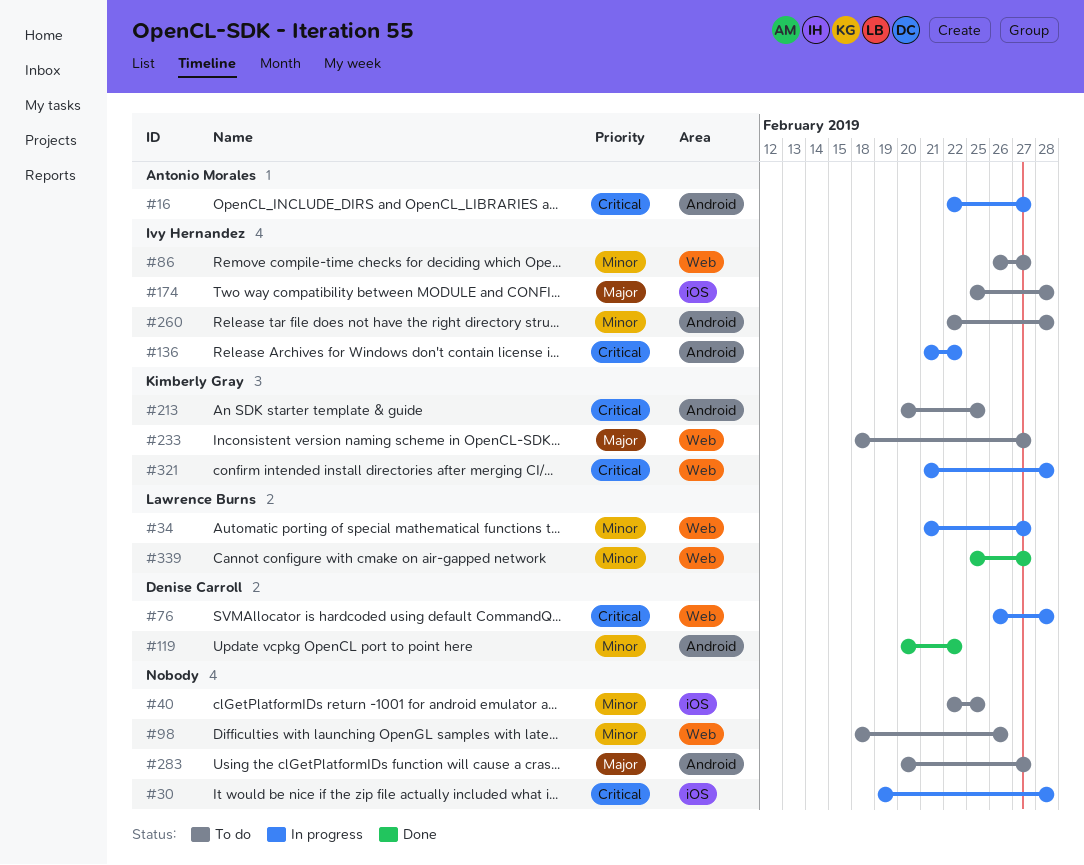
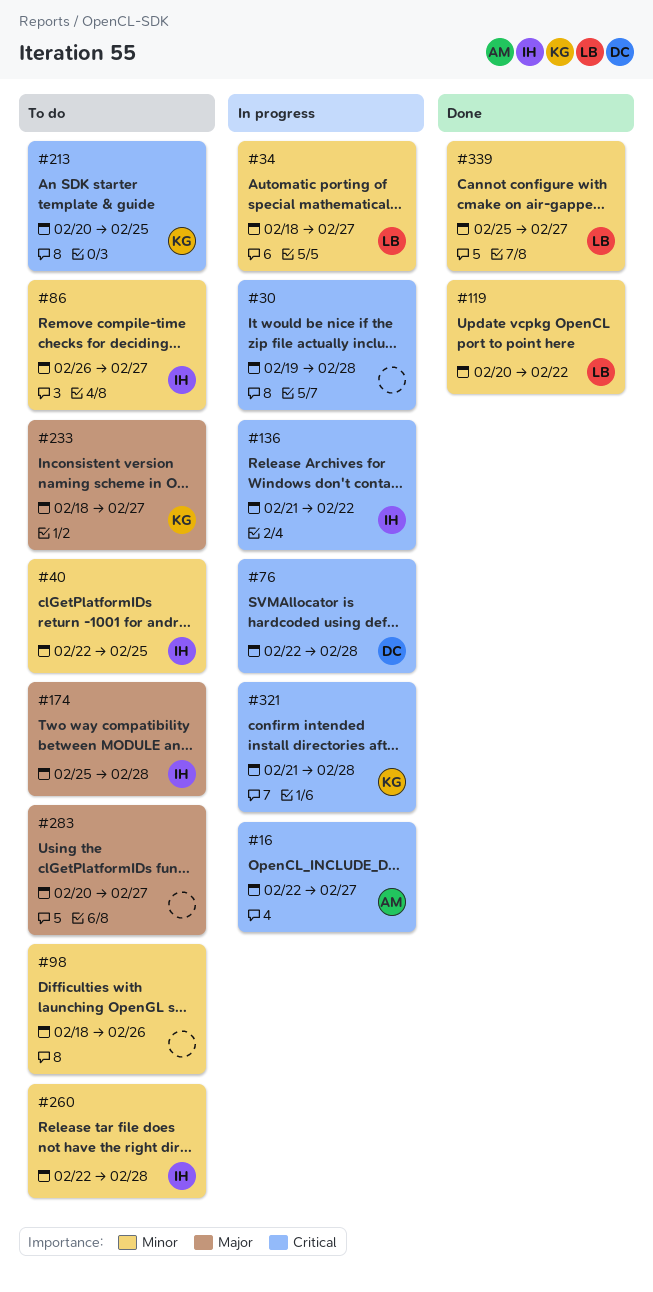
#34, start: Feb 21 -> Feb 18
#40, owner: none -> Ivy Hernandez
#76, start: Feb 26 -> Feb 22
#119, owner: Denise Carroll -> Lawrence Burns

